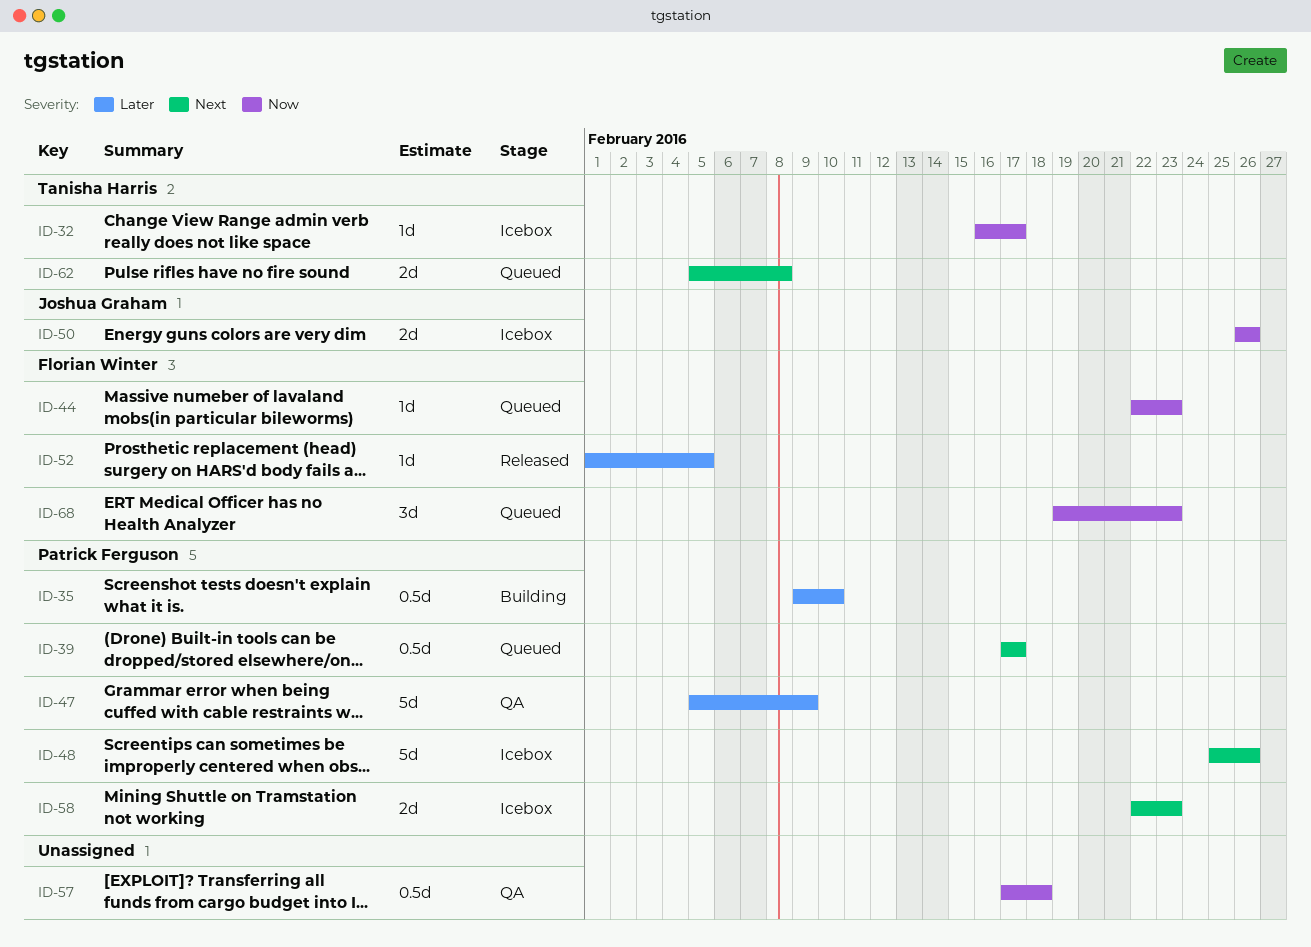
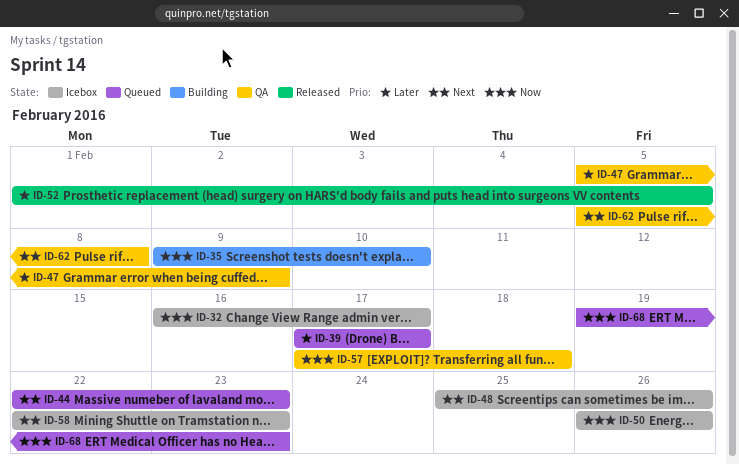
ID-35, priority: Later -> Now
ID-39, priority: Next -> Later
ID-44, priority: Now -> Next
ID-62, status: Queued -> QA

